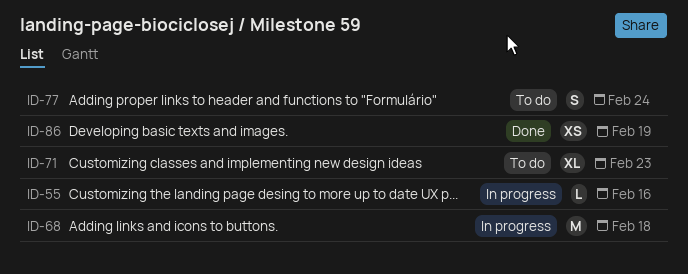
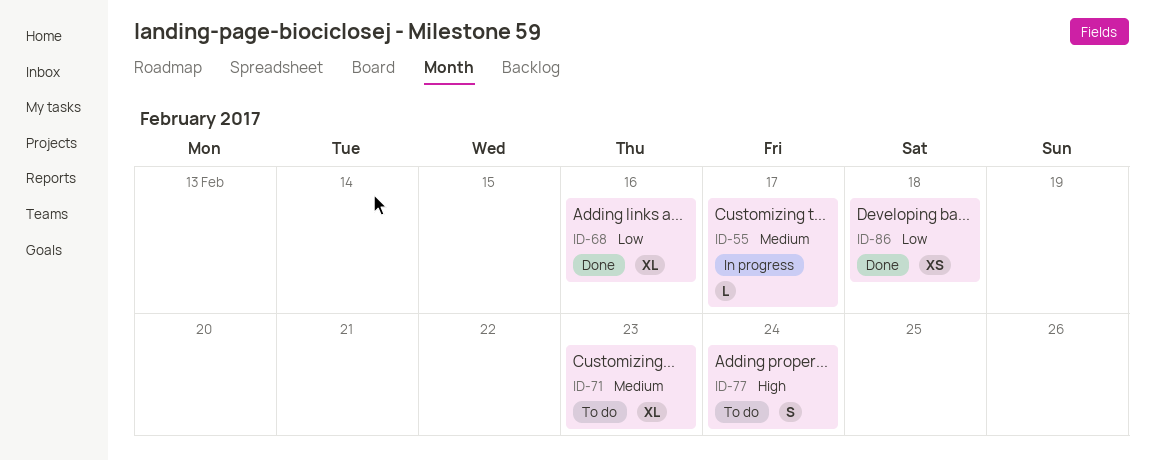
ID-55, due: Feb 16 -> Feb 17
ID-68, status: In progress -> Done
ID-68, estimate: M -> XL
ID-68, due: Feb 18 -> Feb 16
ID-86, due: Feb 19 -> Feb 18

